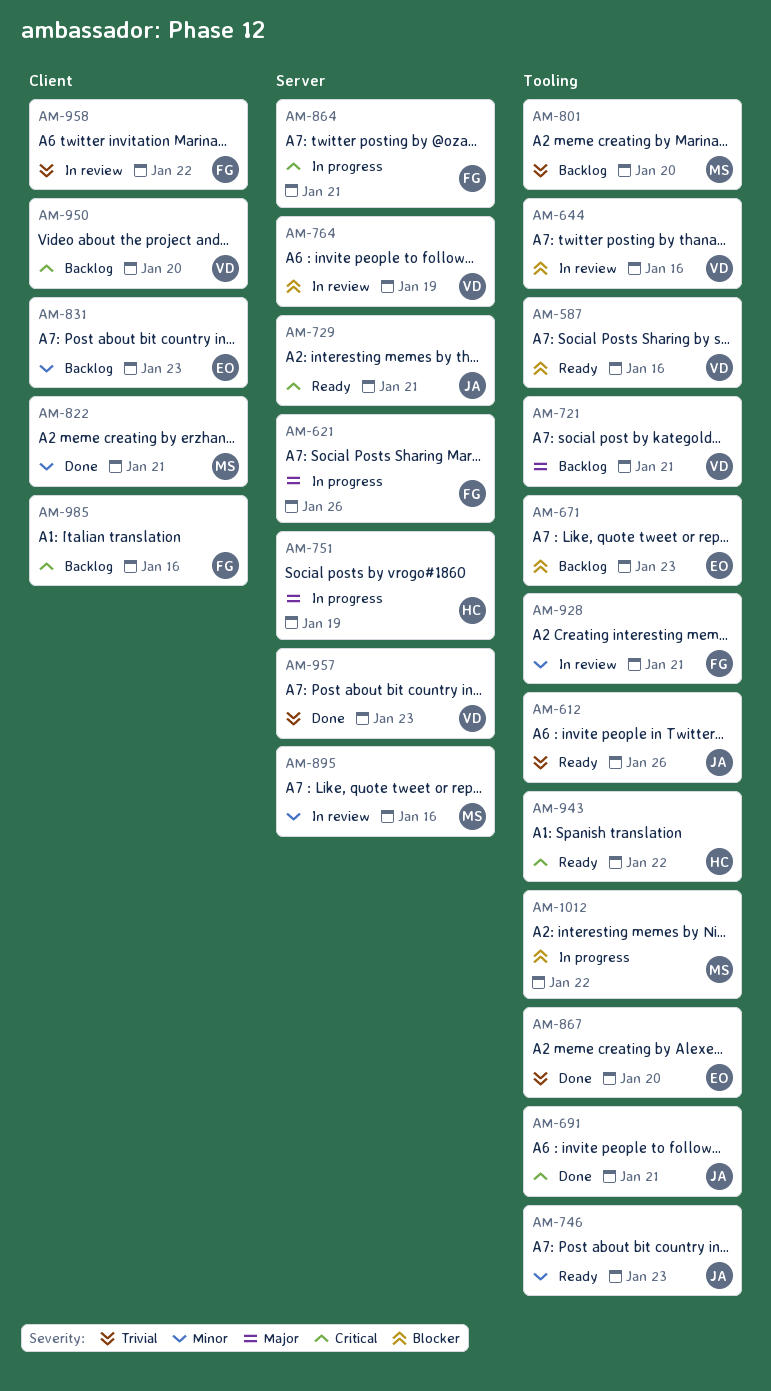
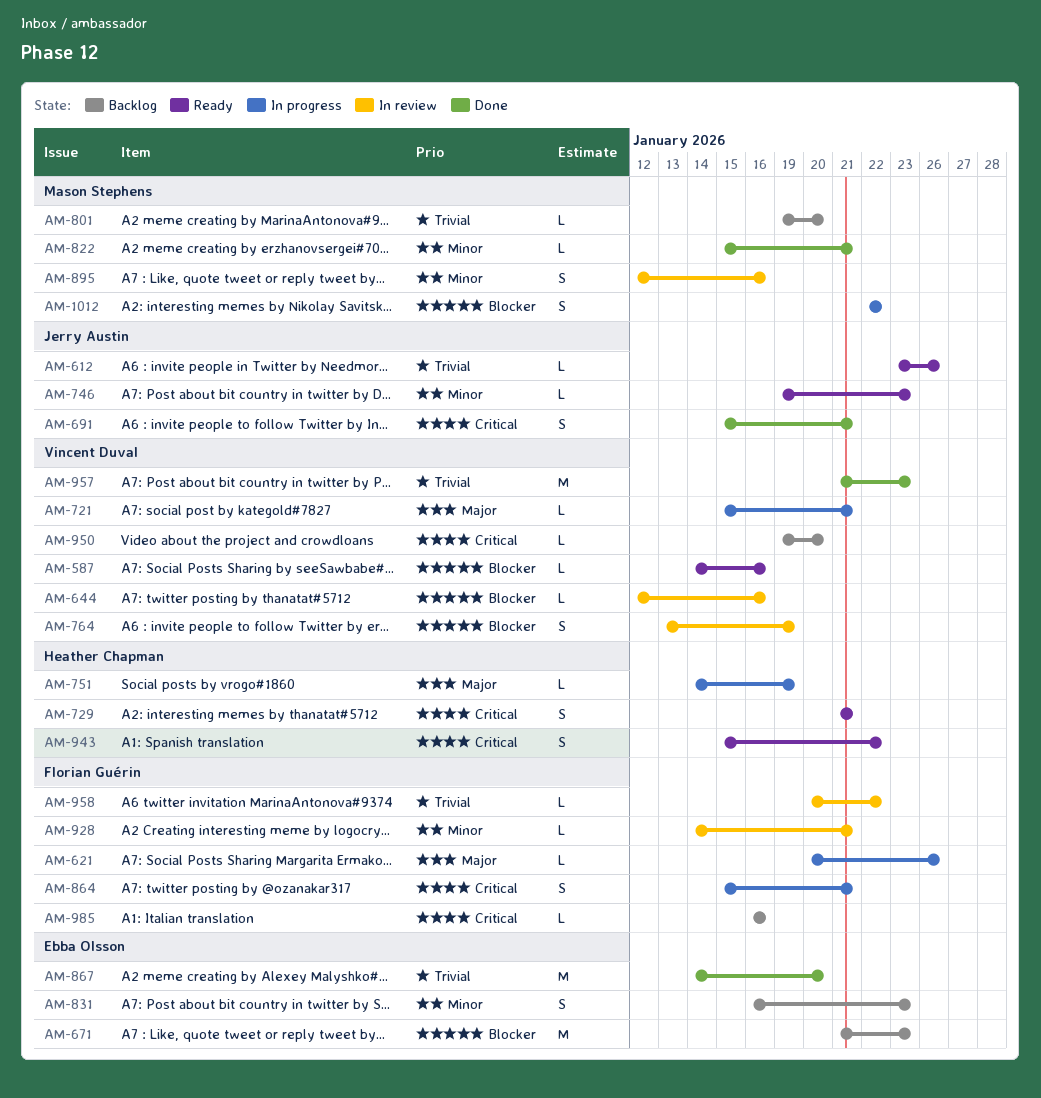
AM-721, status: Backlog -> In progress
AM-729, owner: Jerry Austin -> Heather Chapman

